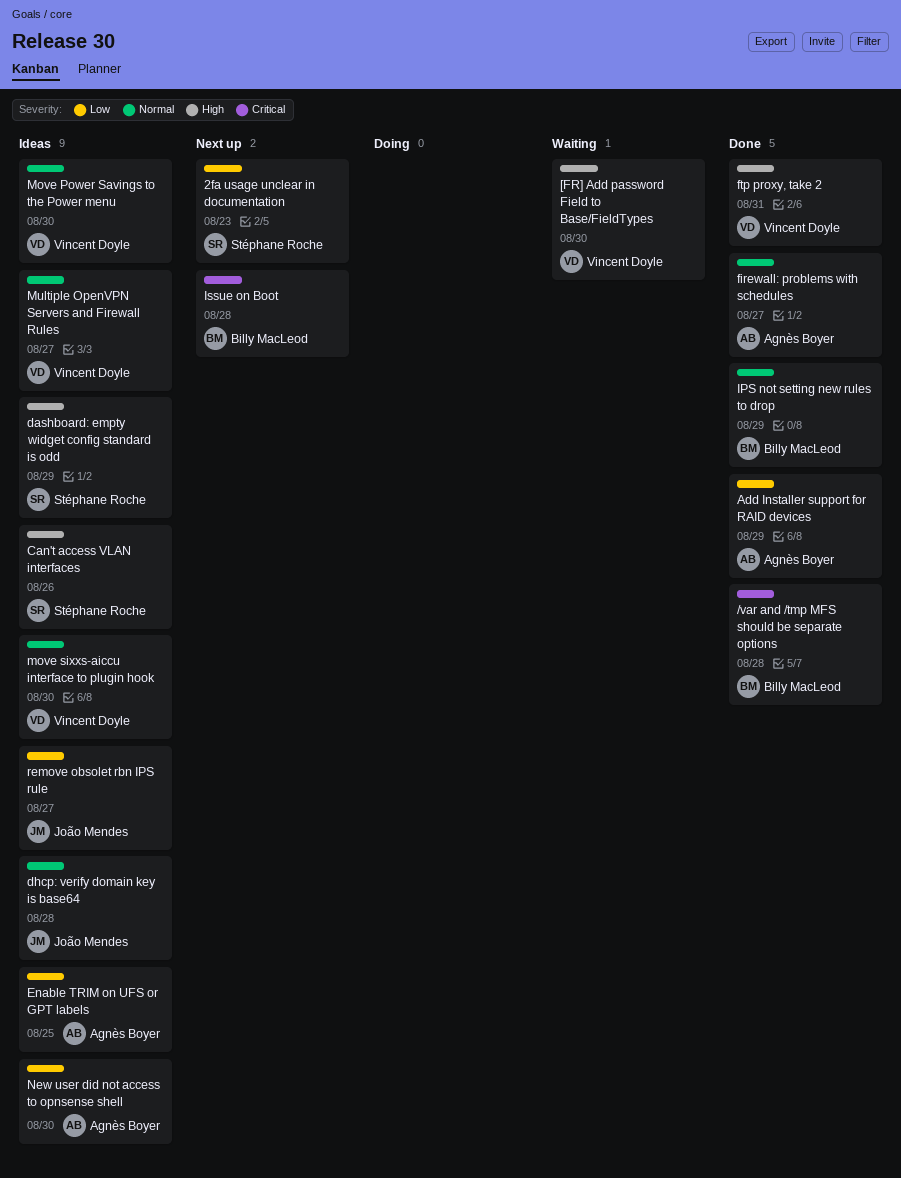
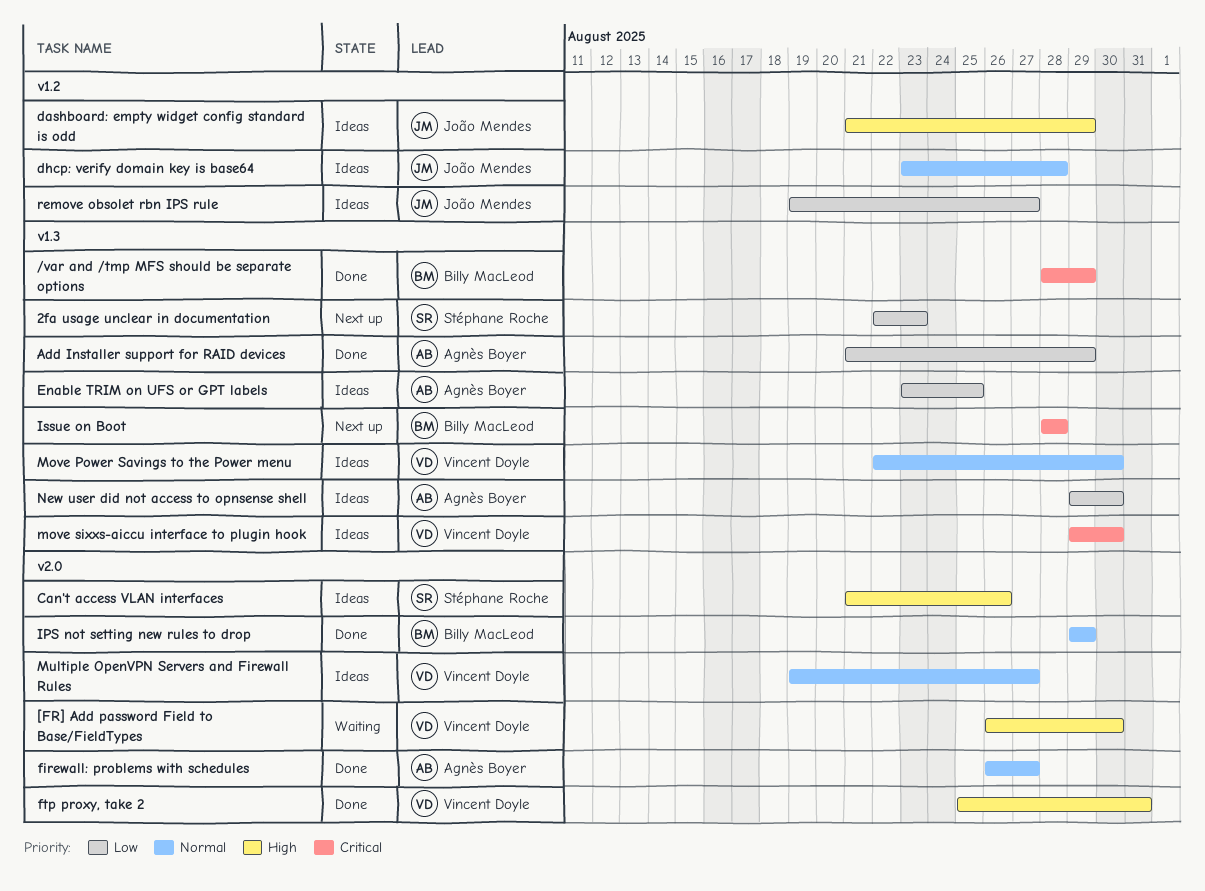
/var and /tmp MFS should be separate options, due: Aug 28 -> Aug 29
dashboard: empty widget config standard is odd, owner: Stéphane Roche -> João Mendes
move sixxs-aiccu interface to plugin hook, priority: Normal -> Critical

